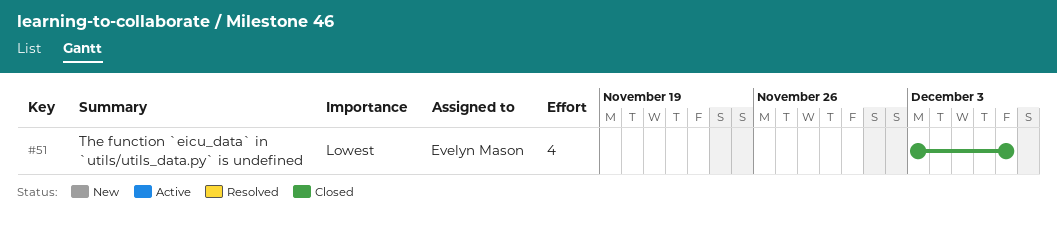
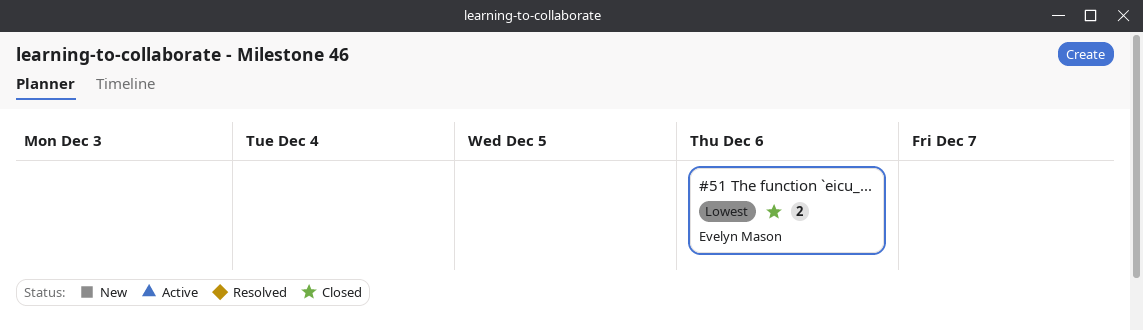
#51, estimate: 4 -> 2
#51, due: Dec 7 -> Dec 6

